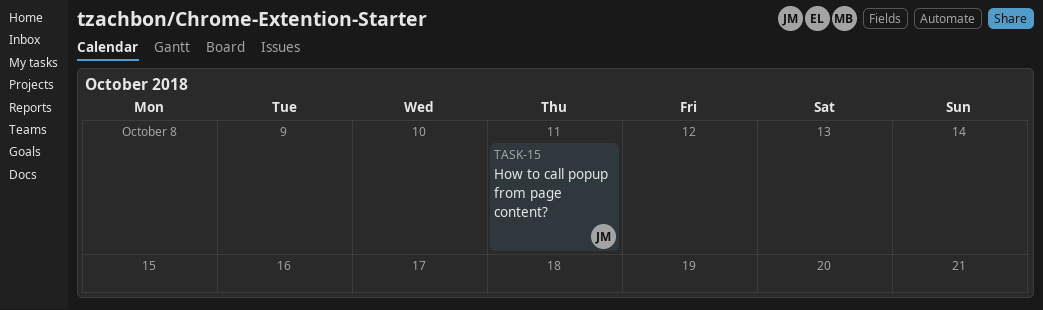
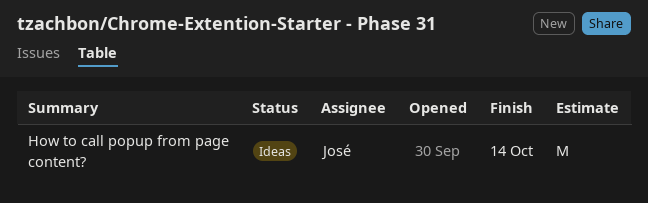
How to call popup from page content?, due: Oct 11 -> Oct 14

